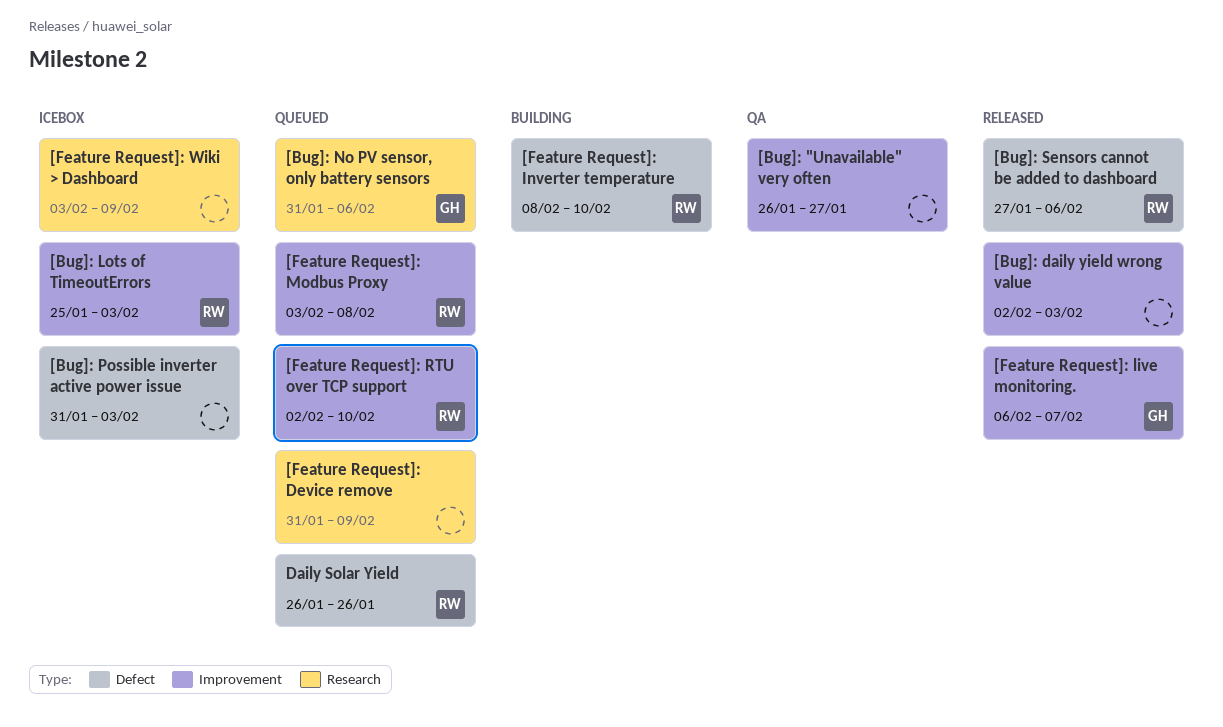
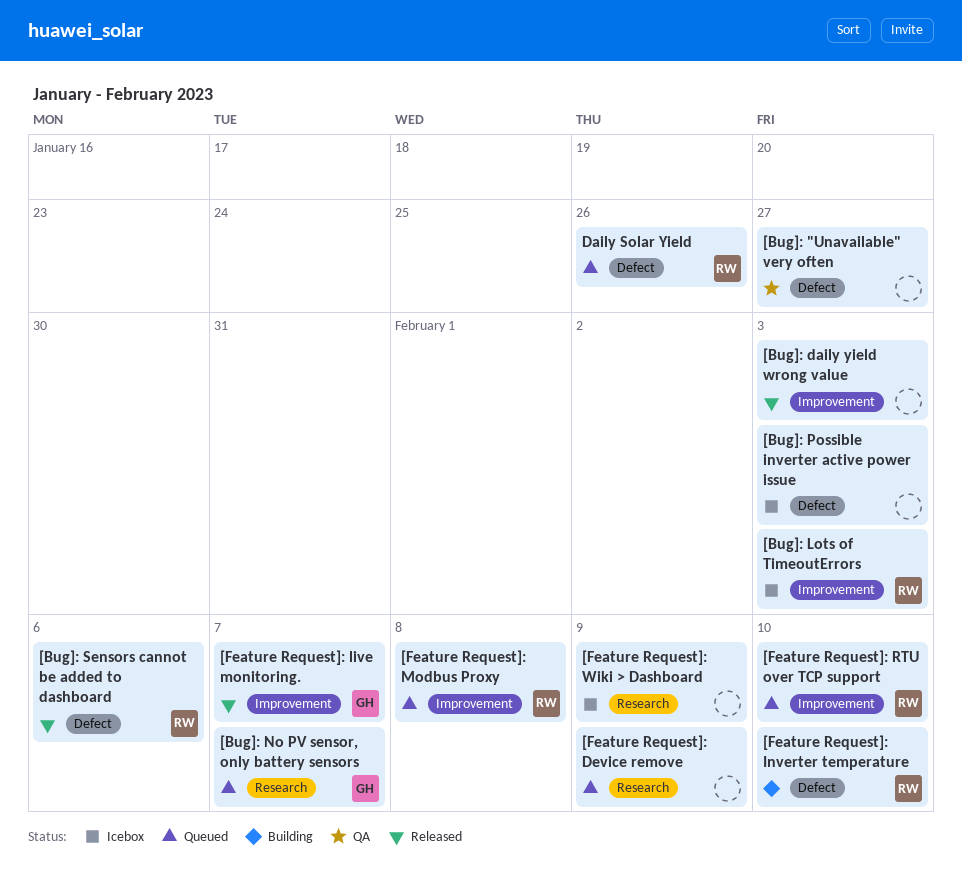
[Bug]: "Unavailable" very often, label: Improvement -> Defect
[Bug]: No PV sensor, only battery sensors, due: Feb 6 -> Feb 7

